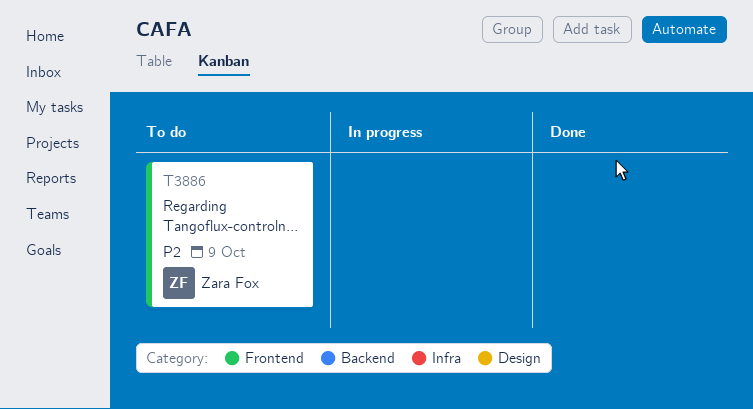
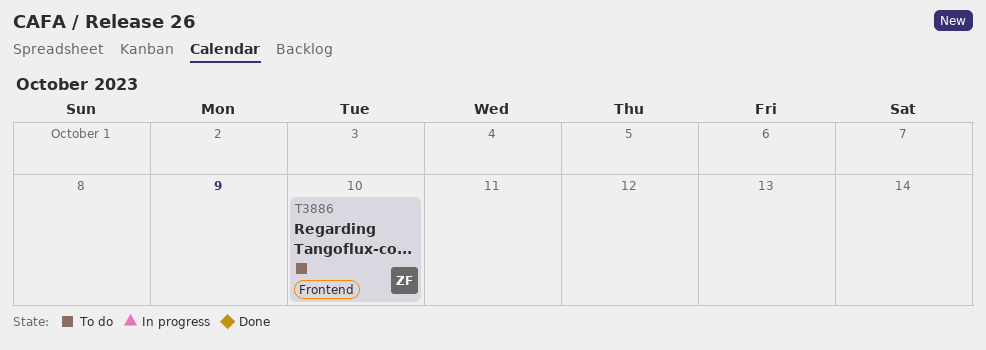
T3886, due: Oct 9 -> Oct 10

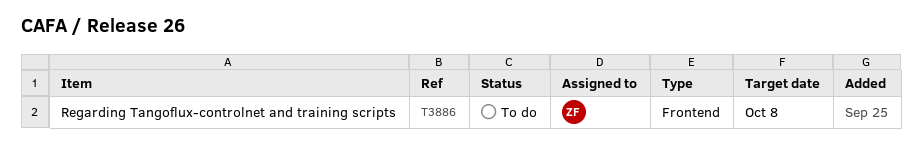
T3886, due: Oct 10 -> Oct 8

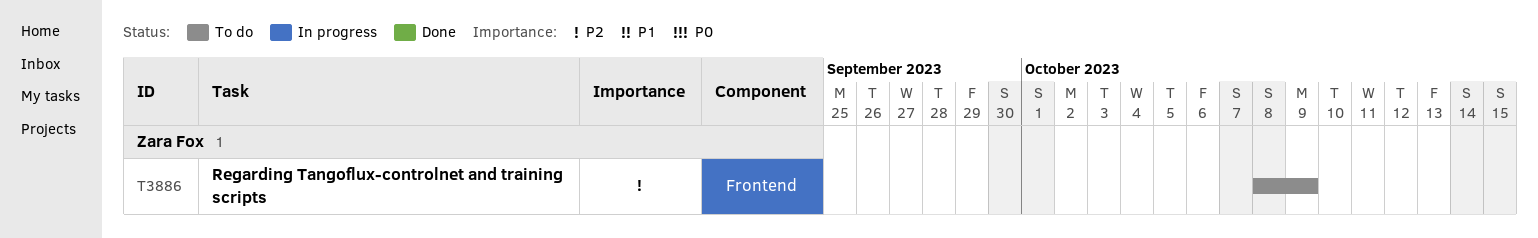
T3886, due: Oct 8 -> Oct 9

